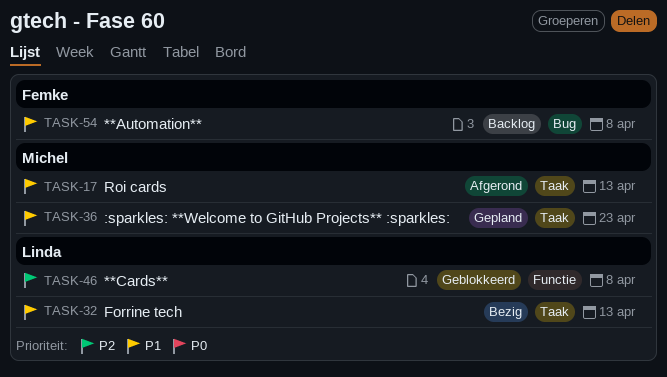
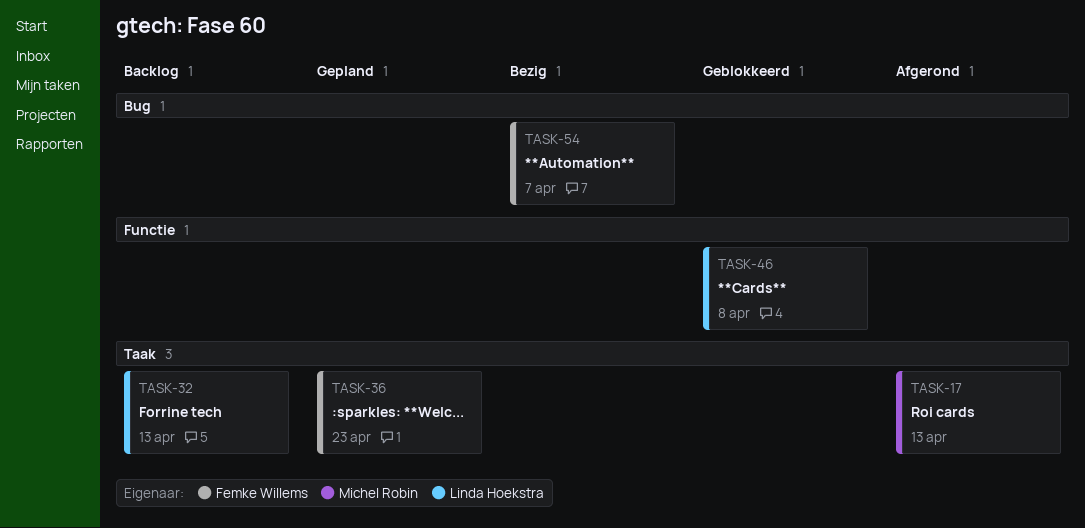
TASK-32, status: Bezig -> Backlog
TASK-36, owner: Michel Robin -> Femke Willems
TASK-54, status: Backlog -> Bezig
TASK-54, due: Apr 8 -> Apr 7

